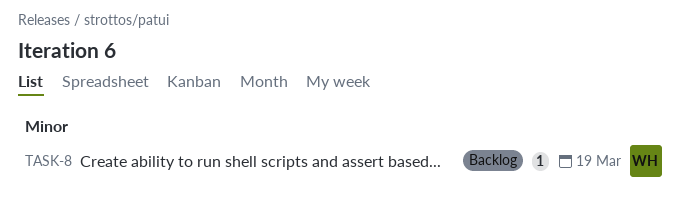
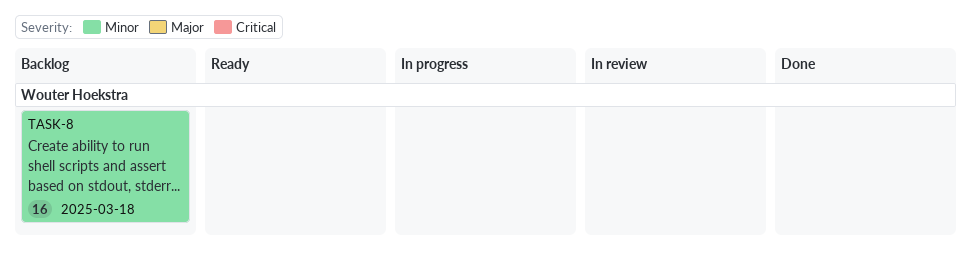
TASK-8, estimate: 1 -> 16
TASK-8, due: Mar 19 -> Mar 18

